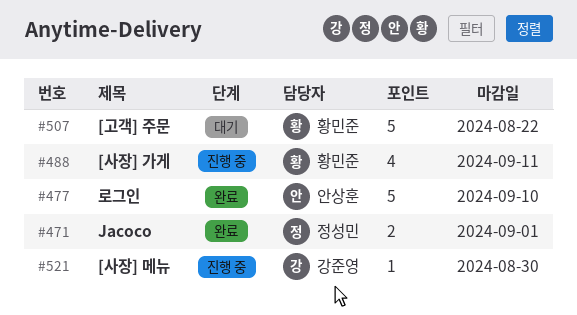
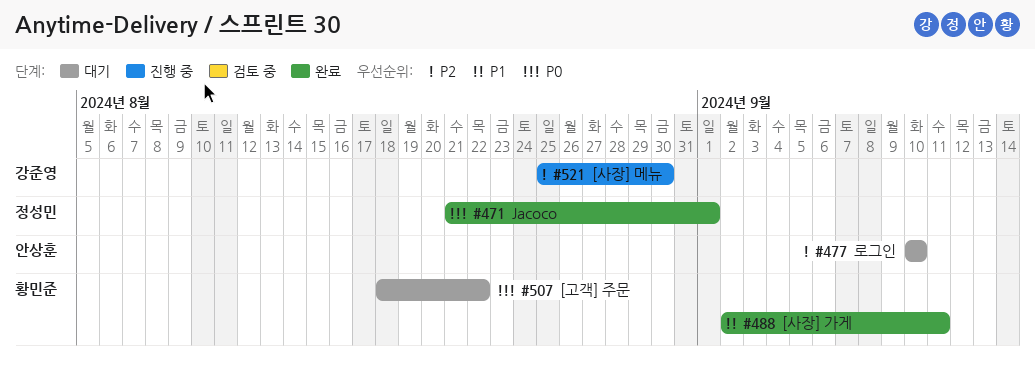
#477, status: 완료 -> 대기
#488, status: 진행 중 -> 완료

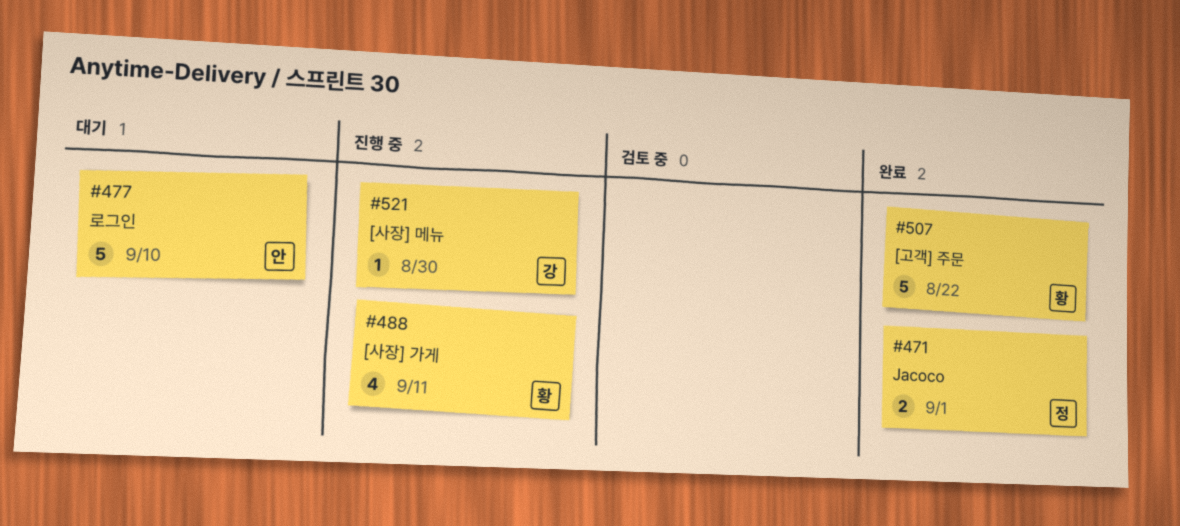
#488, status: 완료 -> 진행 중
#507, status: 대기 -> 완료

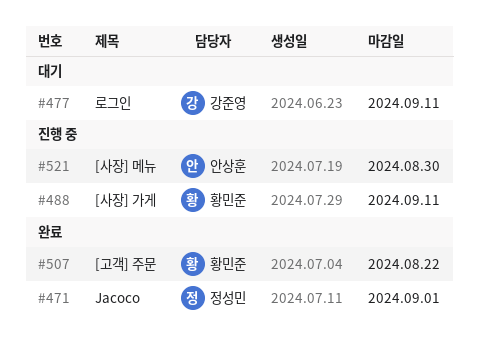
#477, owner: 안상훈 -> 강준영
#477, due: Sep 10 -> Sep 11
#521, owner: 강준영 -> 안상훈

